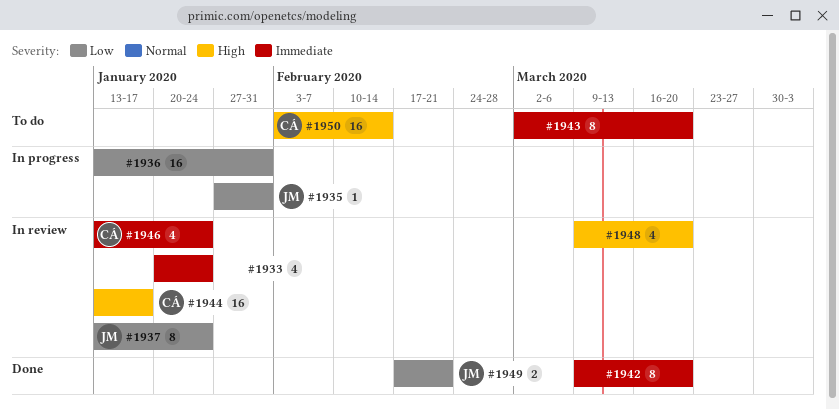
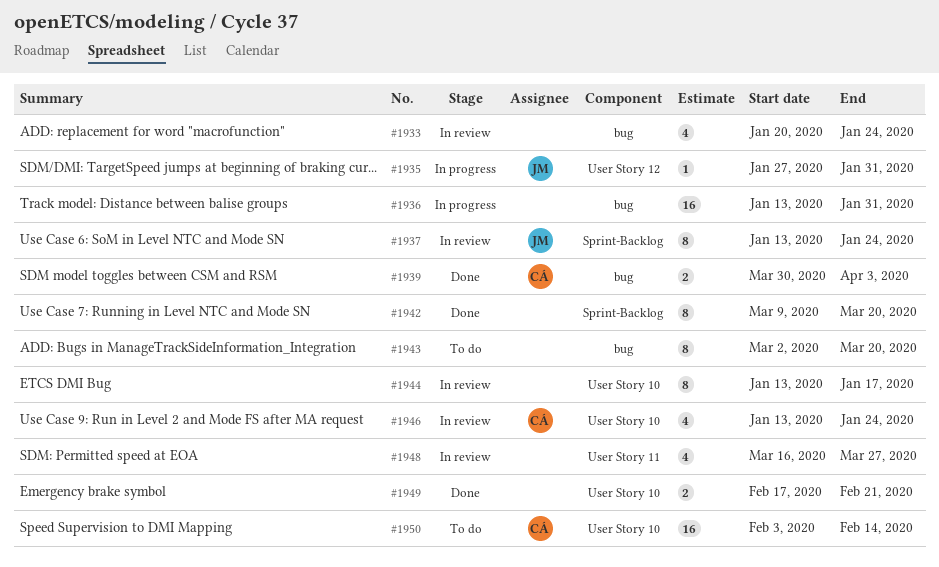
#1939: none -> present
#1944, owner: CÁ -> none
#1944, estimate: 16 -> 8
#1948, start: Mar 9 -> Mar 16
#1948, due: Mar 20 -> Mar 27
#1949, owner: JM -> none

